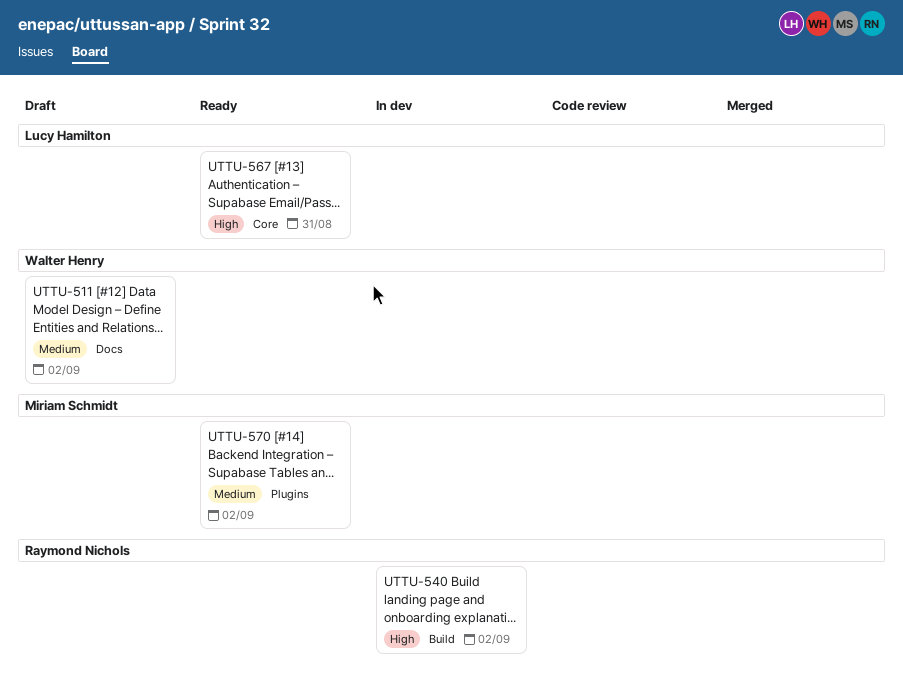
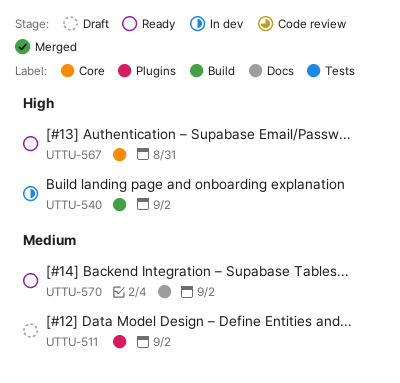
UTTU-511, label: Docs -> Plugins
UTTU-570, label: Plugins -> Docs

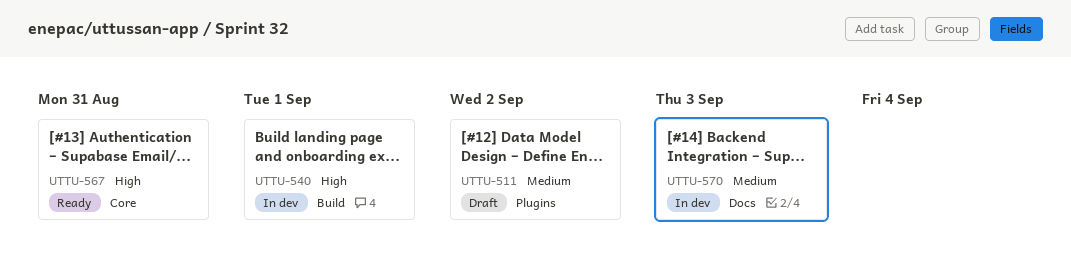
UTTU-540, due: Sep 2 -> Sep 1
UTTU-570, status: Ready -> In dev
UTTU-570, due: Sep 2 -> Sep 3

